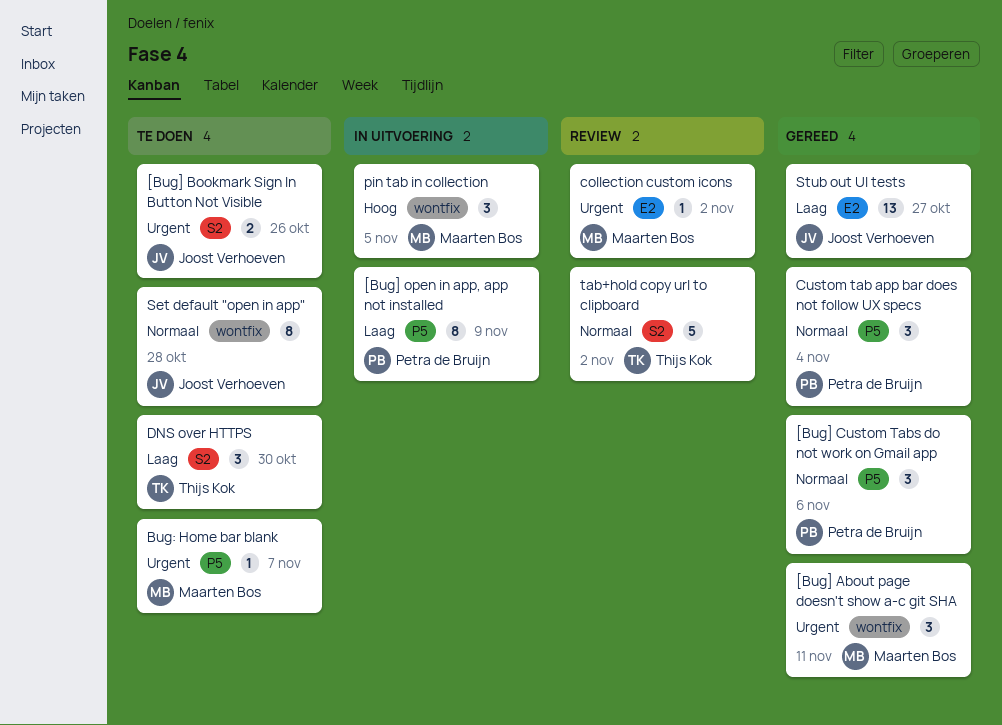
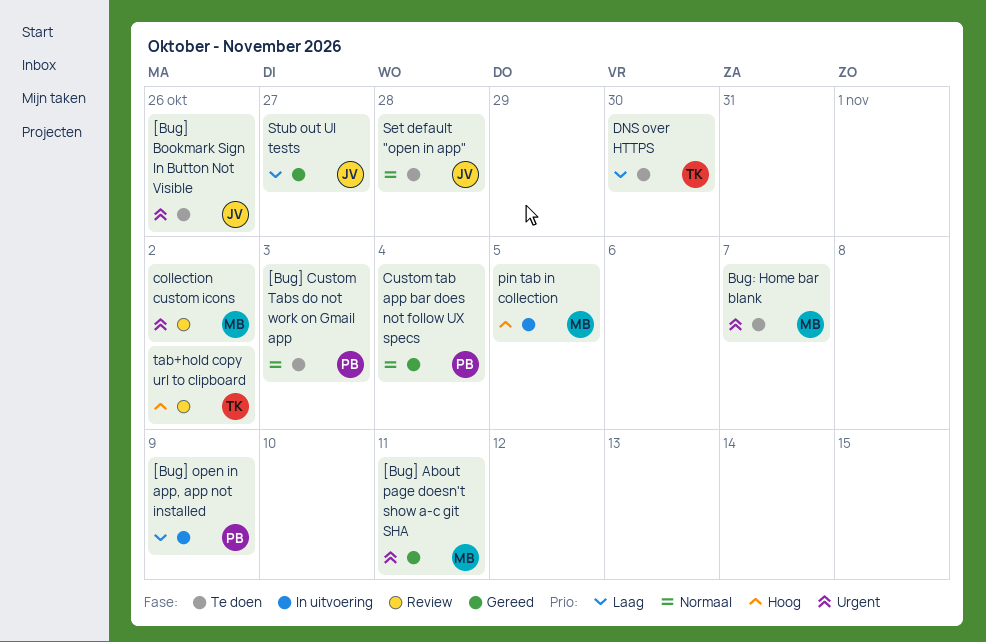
[Bug] Custom Tabs do not work on Gmail app, status: Gereed -> Te doen
[Bug] Custom Tabs do not work on Gmail app, due: Nov 6 -> Nov 3
tab+hold copy url to clipboard, priority: Normaal -> Hoog

